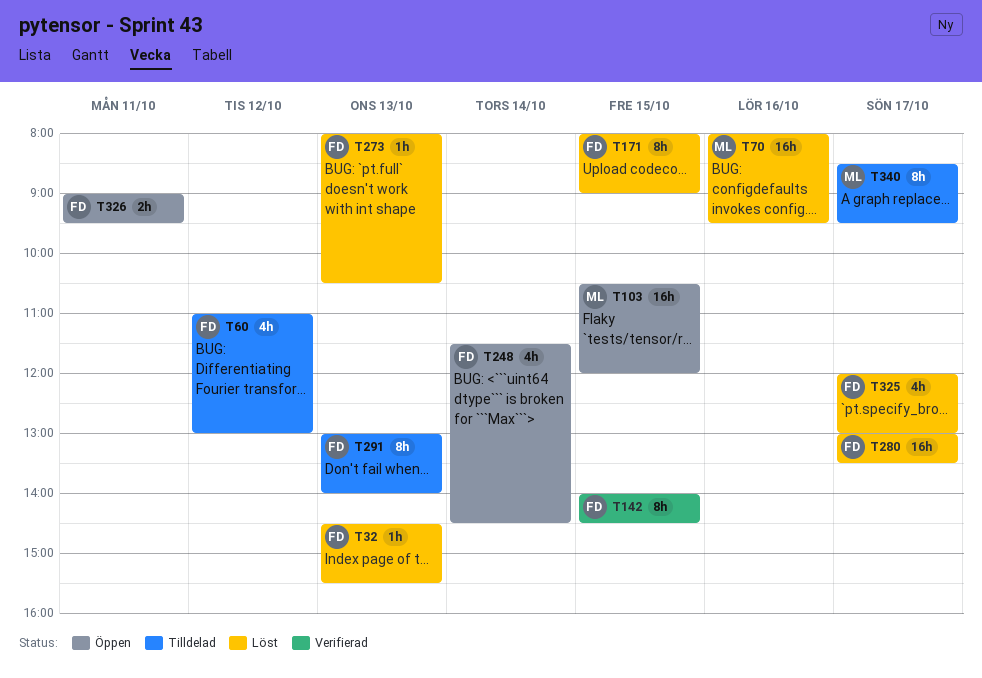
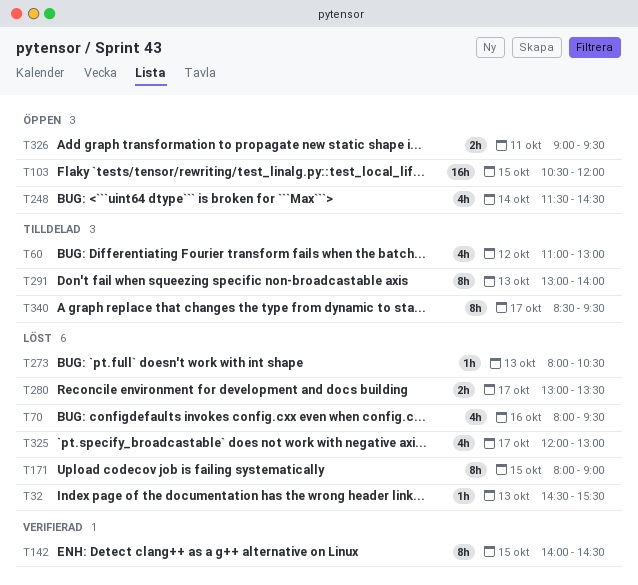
T70, estimate: 16h -> 4h
T280, estimate: 16h -> 2h

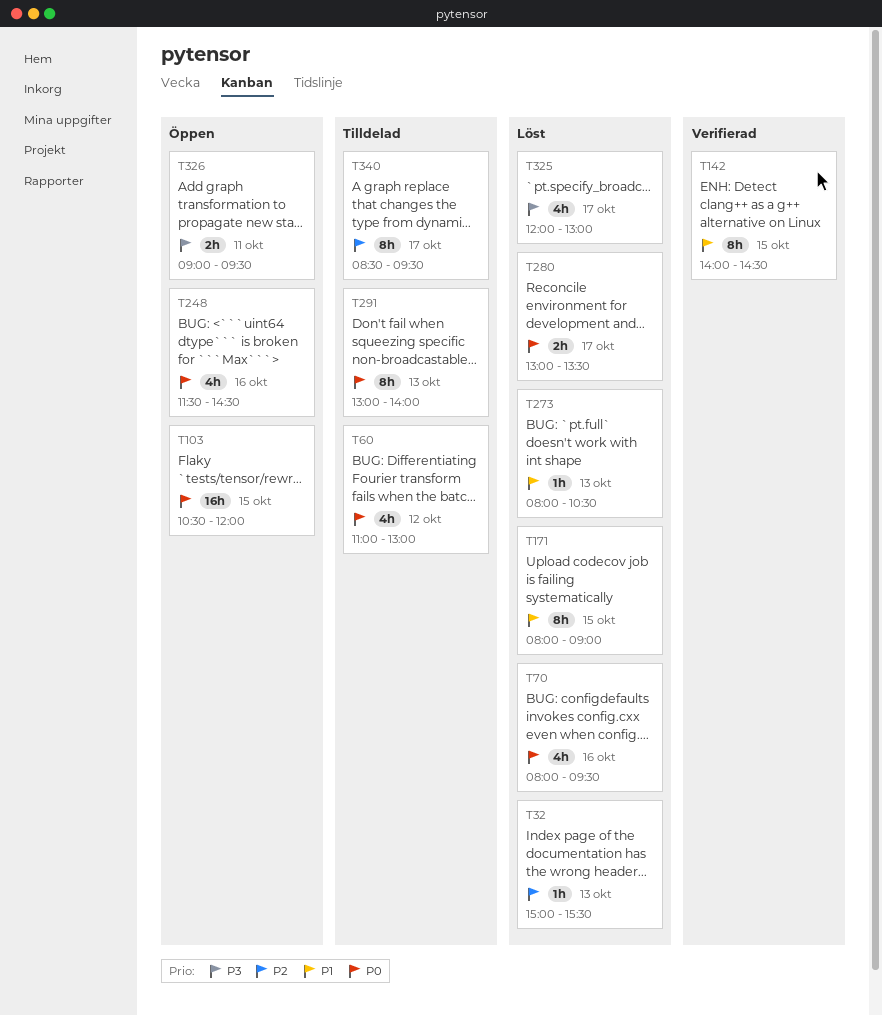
T32, begins: 14:30 -> 15:00
T248, day: Oct 14 -> Oct 16

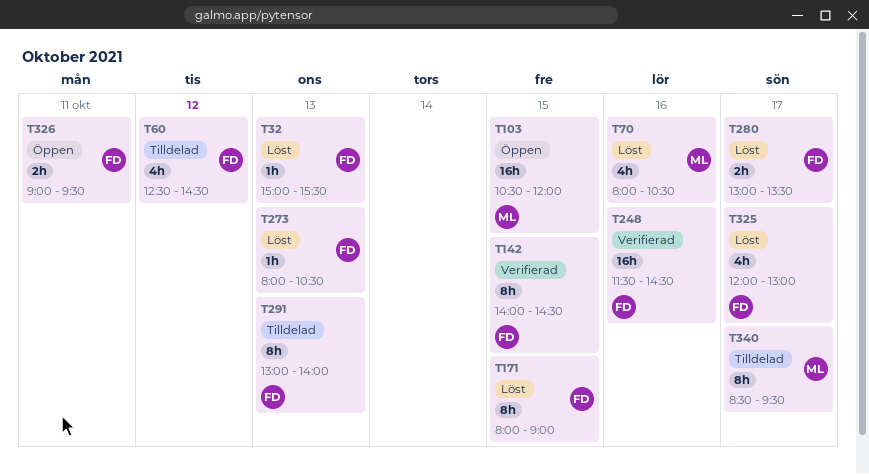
T60, begins: 11:00 -> 12:30
T60, ends: 13:00 -> 14:30
T70, ends: 09:30 -> 10:30
T248, status: Öppen -> Verifierad
T248, estimate: 4h -> 16h

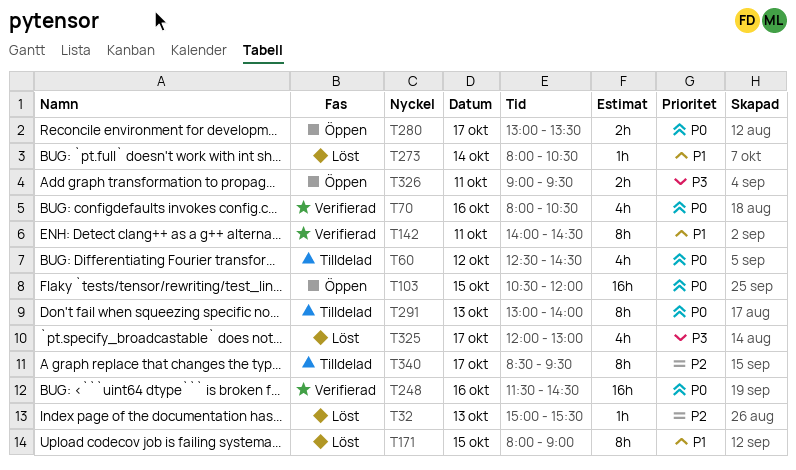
T70, status: Löst -> Verifierad
T142, day: Oct 15 -> Oct 11
T273, day: Oct 13 -> Oct 14
T280, status: Löst -> Öppen

